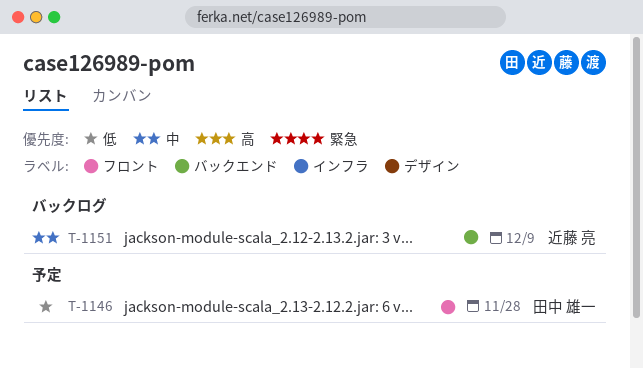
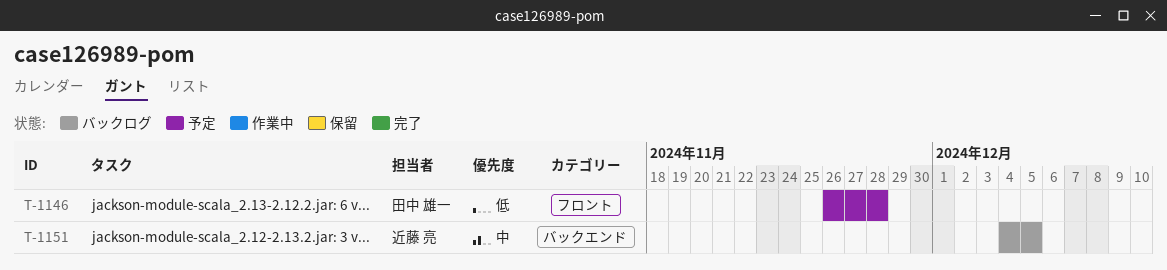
T-1151, due: Dec 9 -> Dec 5

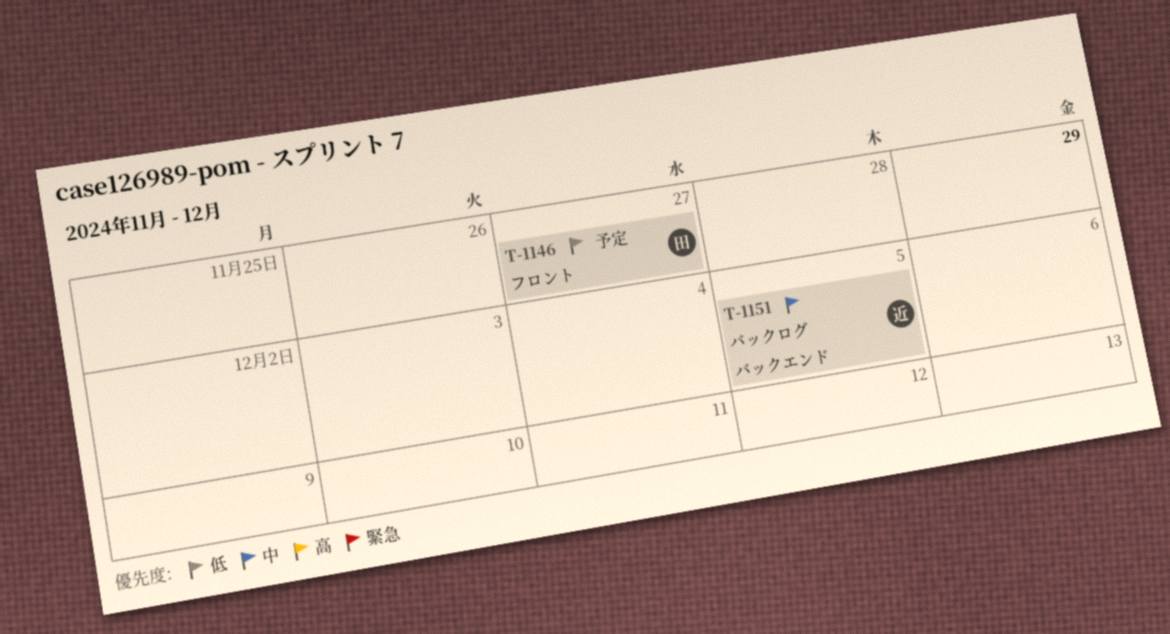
T-1146, due: Nov 28 -> Nov 27

